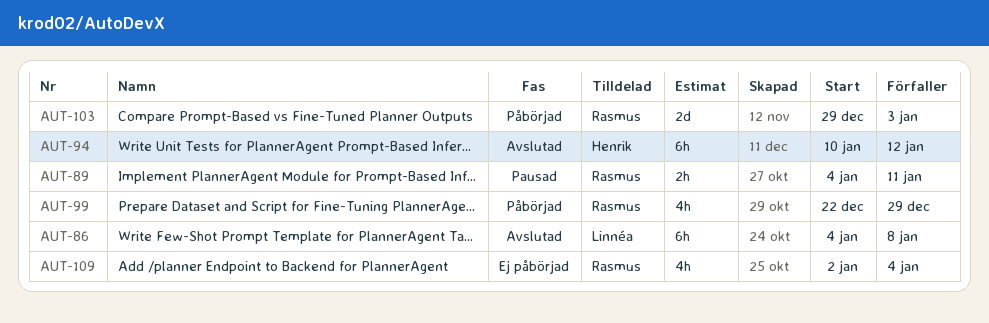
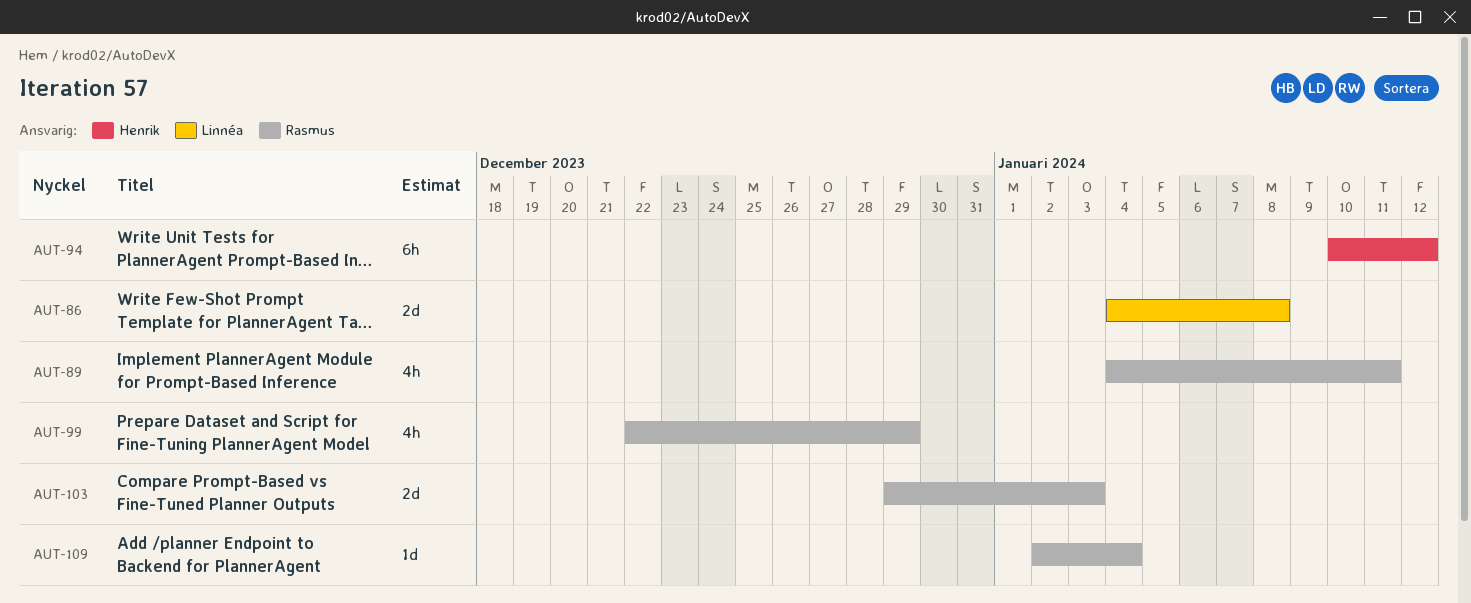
AUT-86, estimate: 6h -> 2d
AUT-89, estimate: 2h -> 4h
AUT-109, estimate: 4h -> 1d

